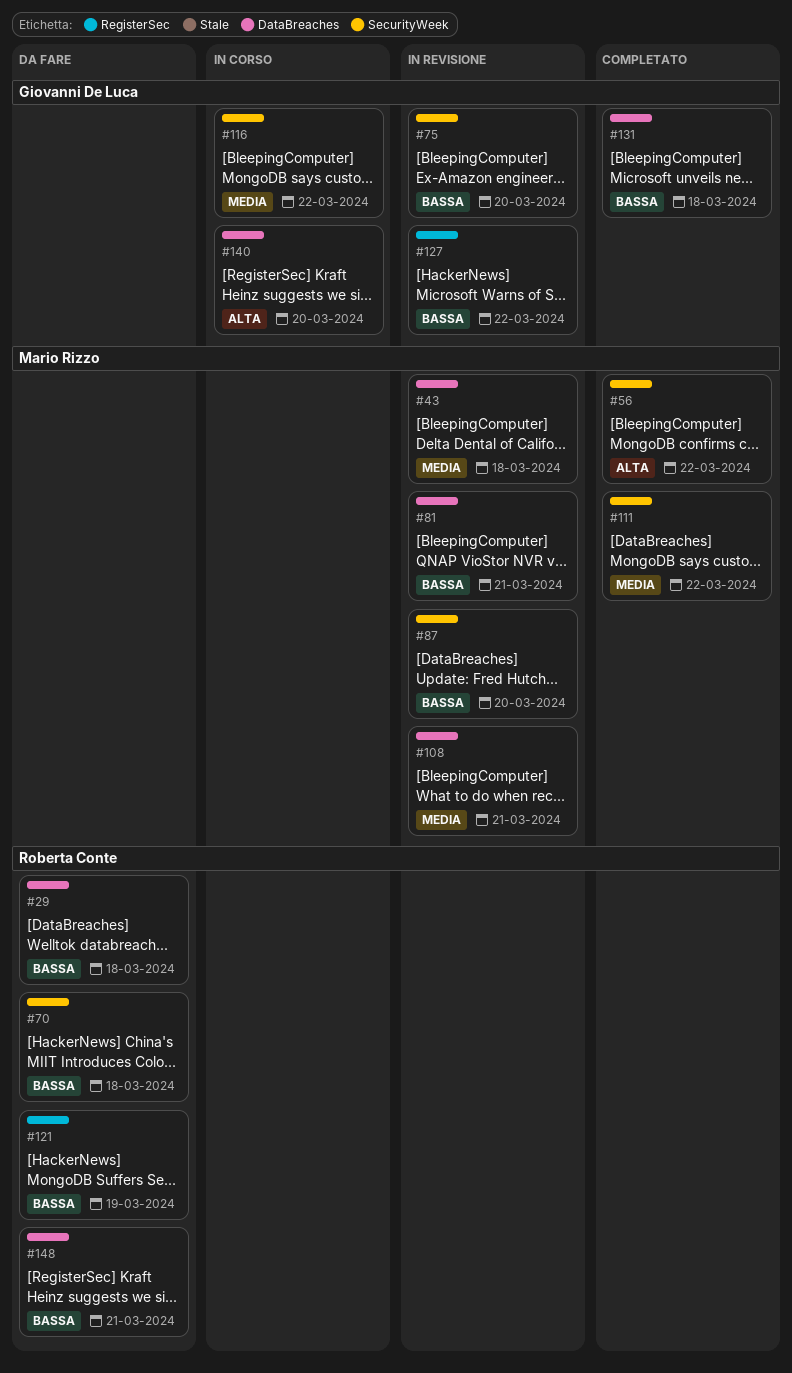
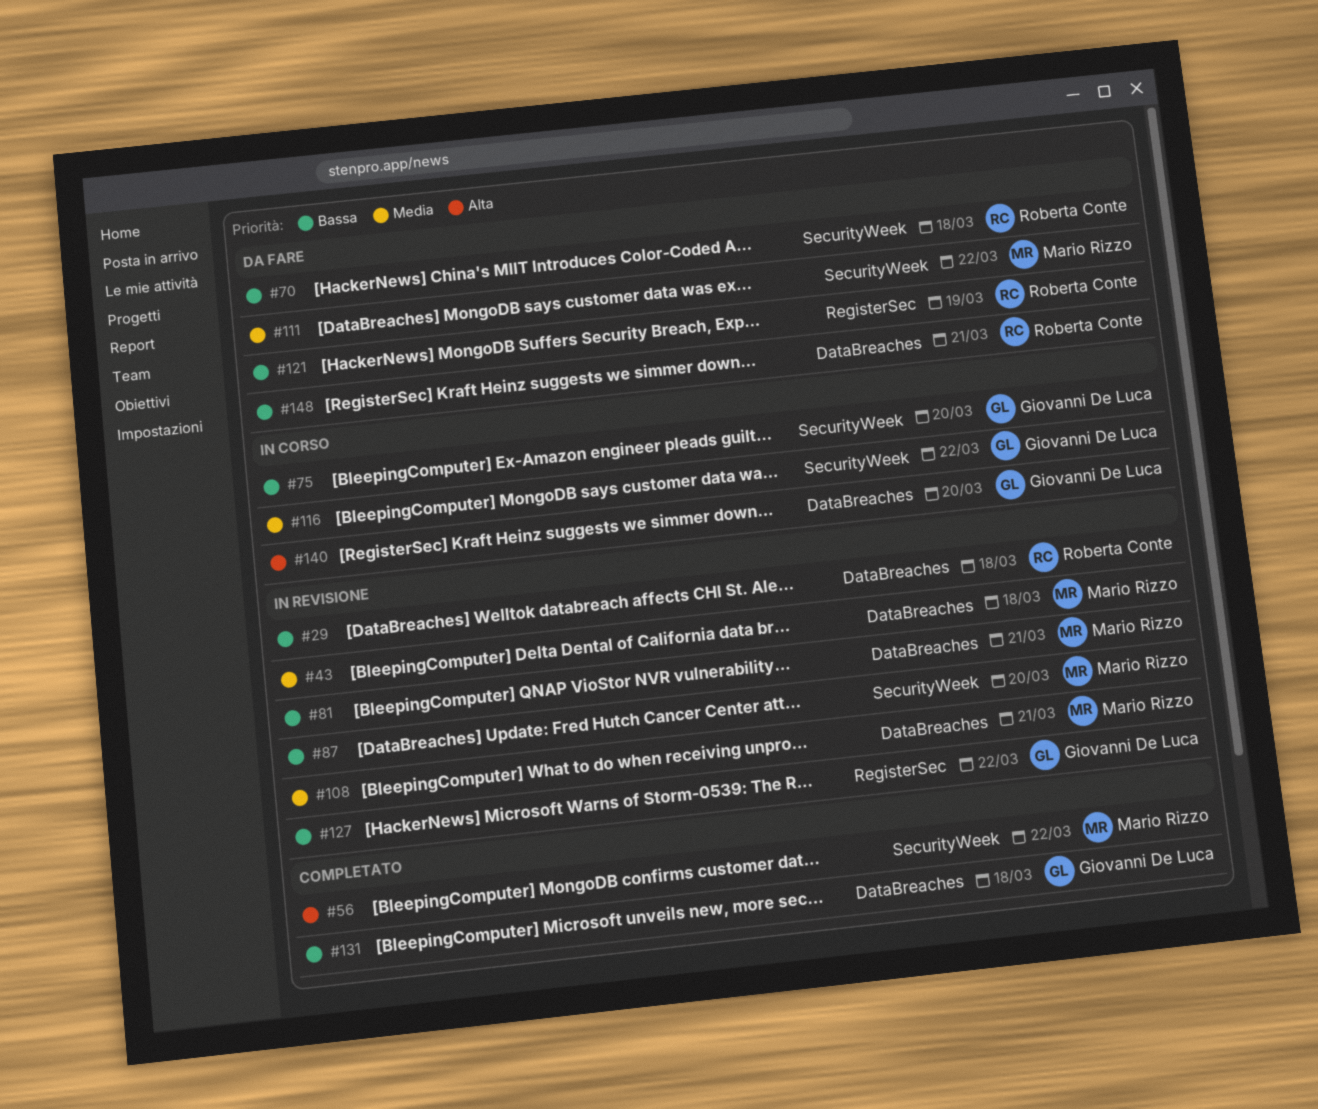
#29, status: Da fare -> In revisione
#75, status: In revisione -> In corso
#111, status: Completato -> Da fare

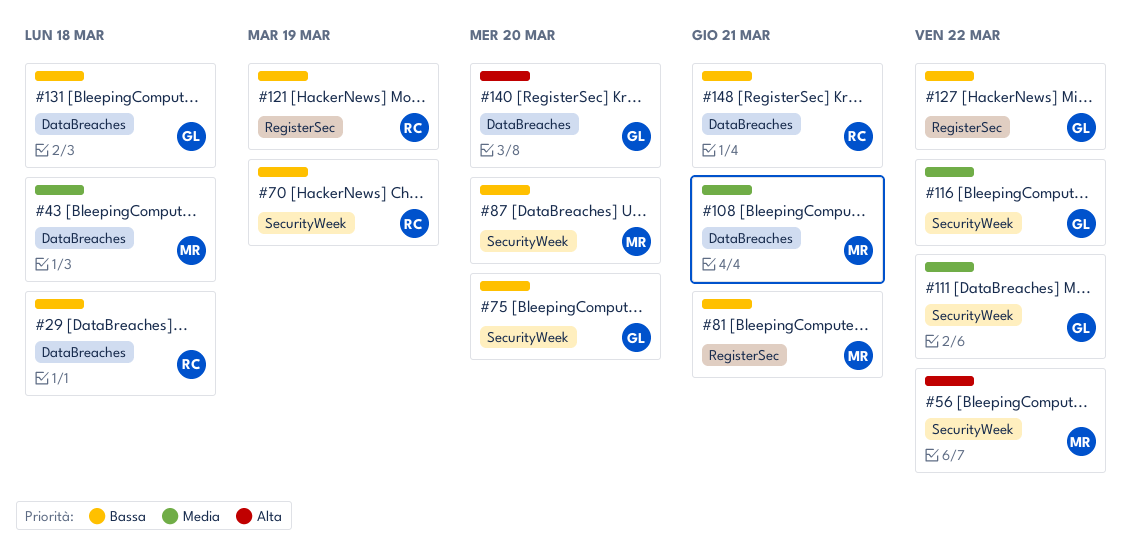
#70, due: Mar 18 -> Mar 19
#81, label: DataBreaches -> RegisterSec
#111, owner: Mario Rizzo -> Giovanni De Luca

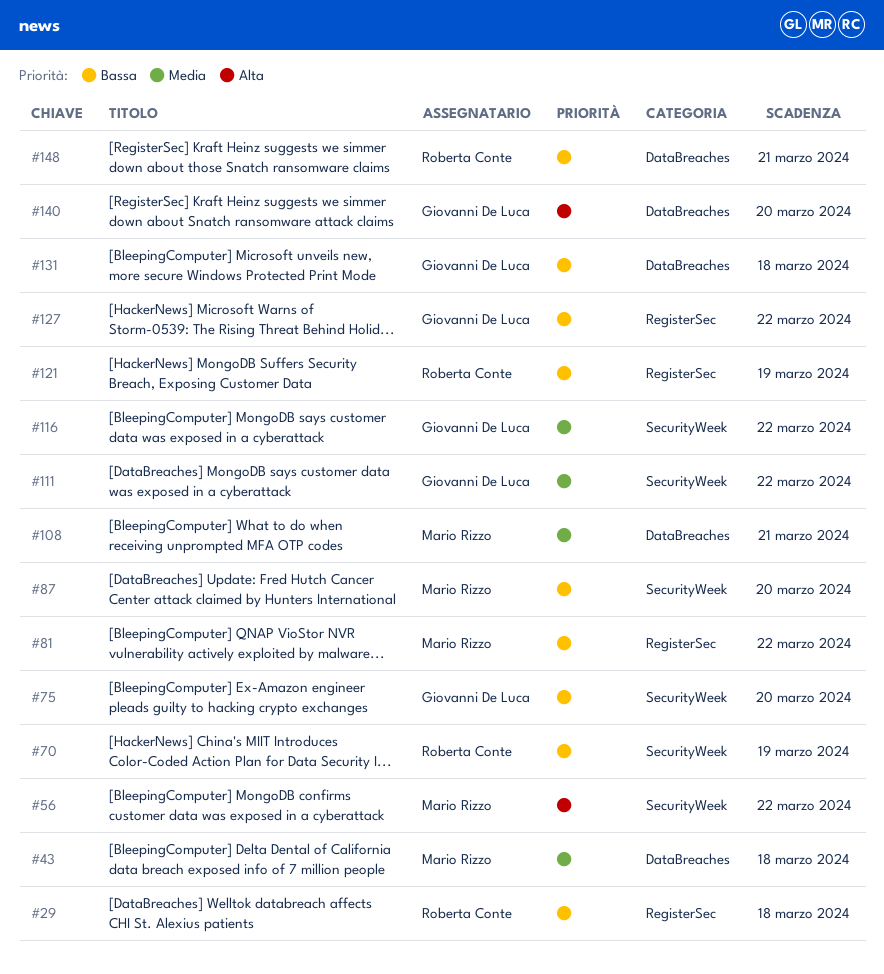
#29, label: DataBreaches -> RegisterSec
#81, due: Mar 21 -> Mar 22

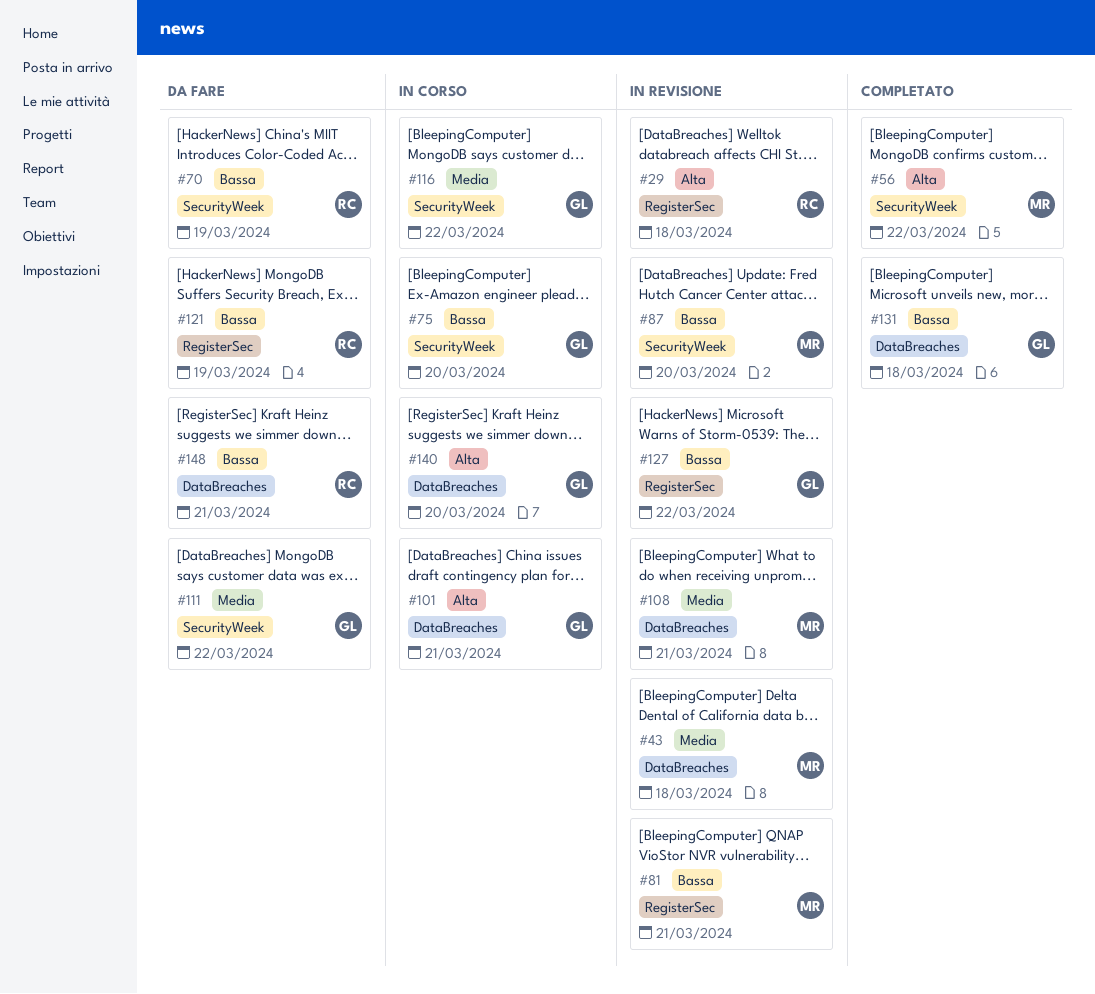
#29, priority: Bassa -> Alta
#81, due: Mar 22 -> Mar 21
#101: none -> present

